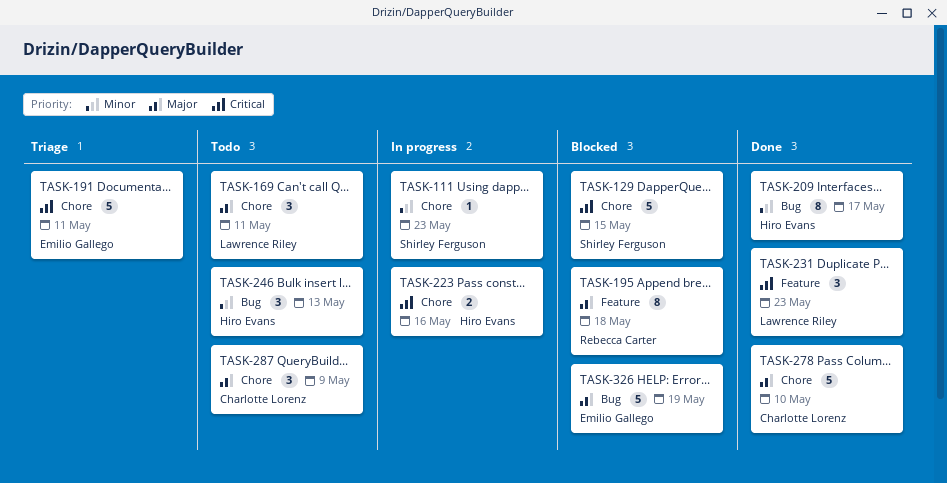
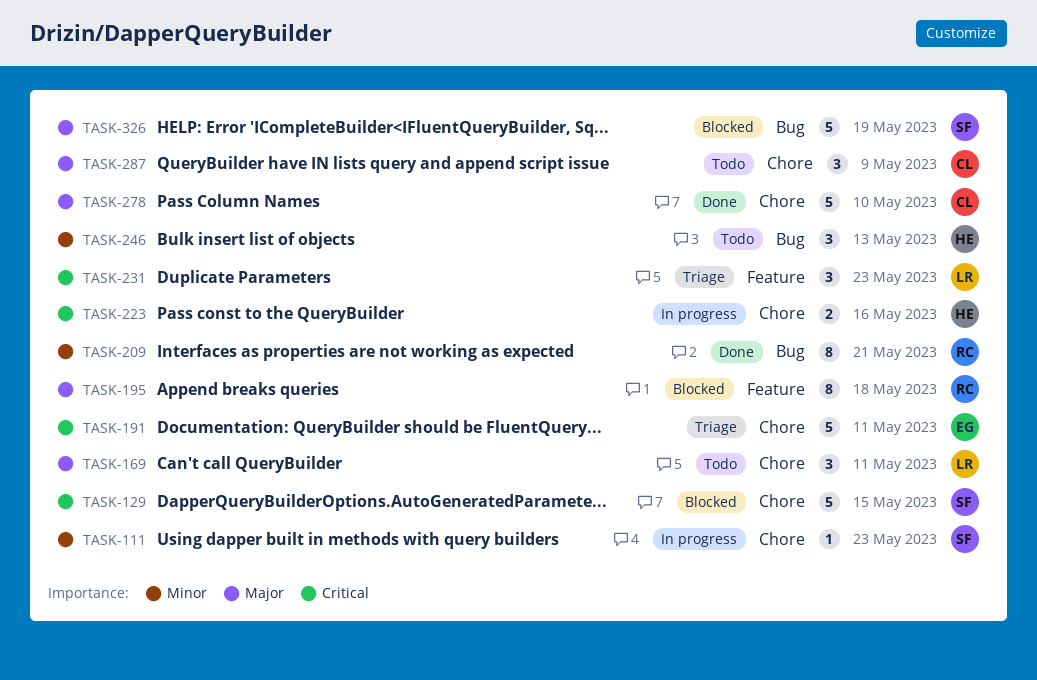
TASK-209, owner: Hiro Evans -> Rebecca Carter
TASK-209, due: May 17 -> May 21
TASK-231, status: Done -> Triage
TASK-326, owner: Emilio Gallego -> Shirley Ferguson

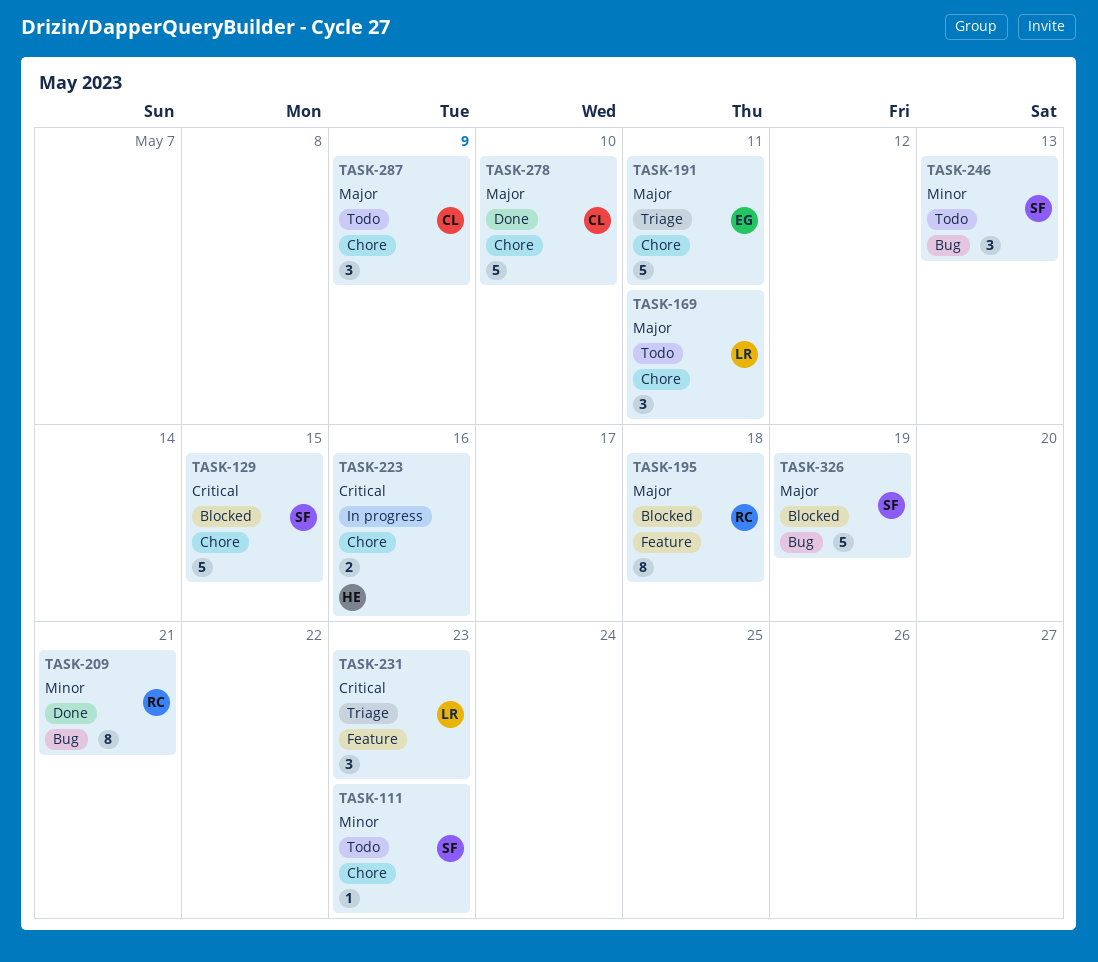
TASK-111, status: In progress -> Todo
TASK-191, priority: Critical -> Major
TASK-246, owner: HE -> SF

